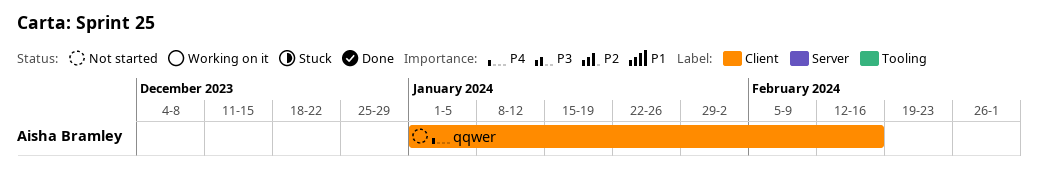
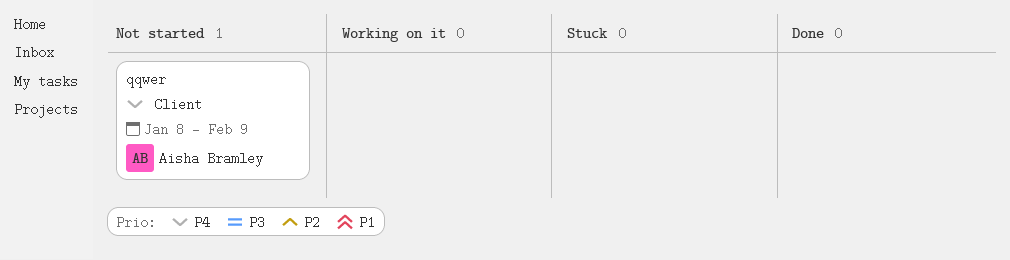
qqwer, start: Jan 1 -> Jan 8
qqwer, due: Feb 16 -> Feb 9

